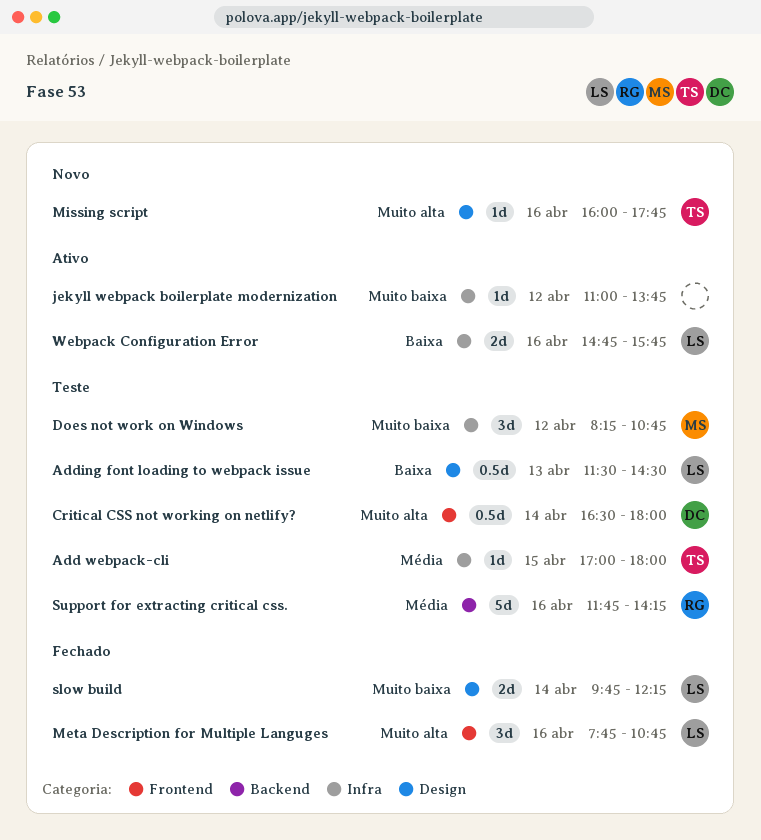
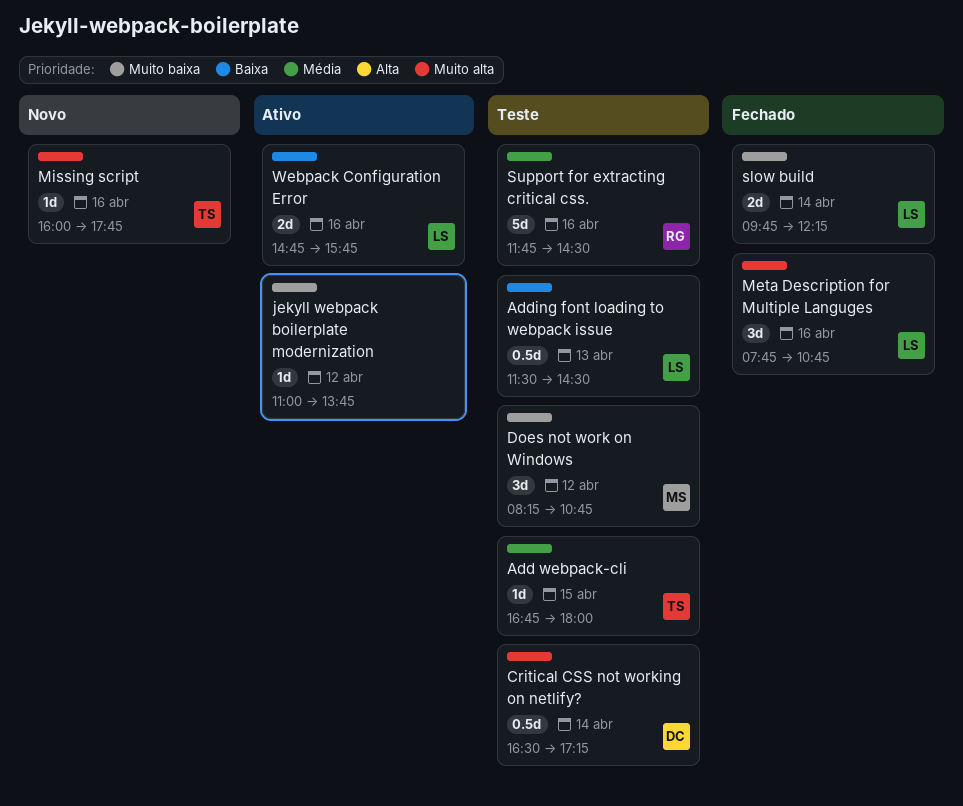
Add webpack-cli, begins: 17:00 -> 16:45
Critical CSS not working on netlify?, ends: 18:00 -> 17:15
Support for extracting critical css., ends: 14:15 -> 14:30

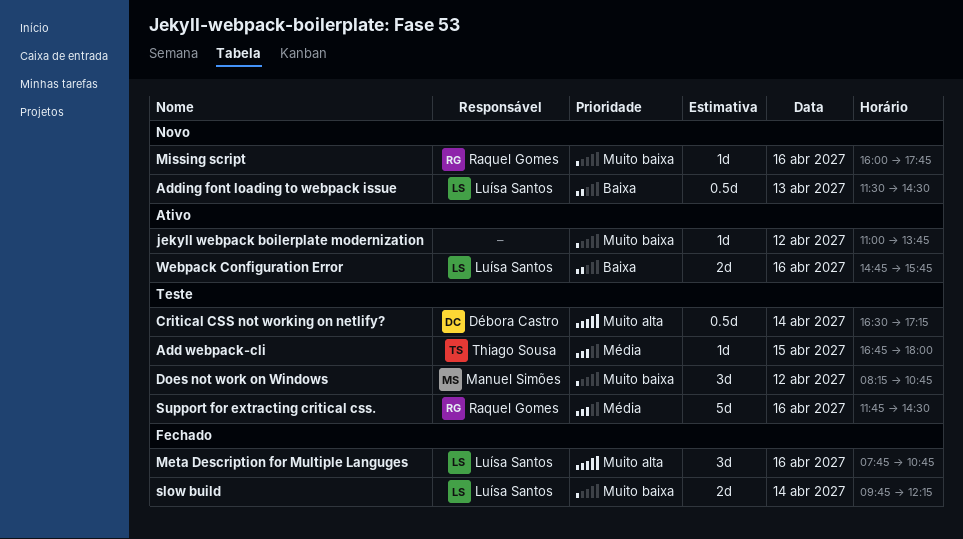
Adding font loading to webpack issue, status: Teste -> Novo
Missing script, owner: Thiago Sousa -> Raquel Gomes
Missing script, priority: Muito alta -> Muito baixa

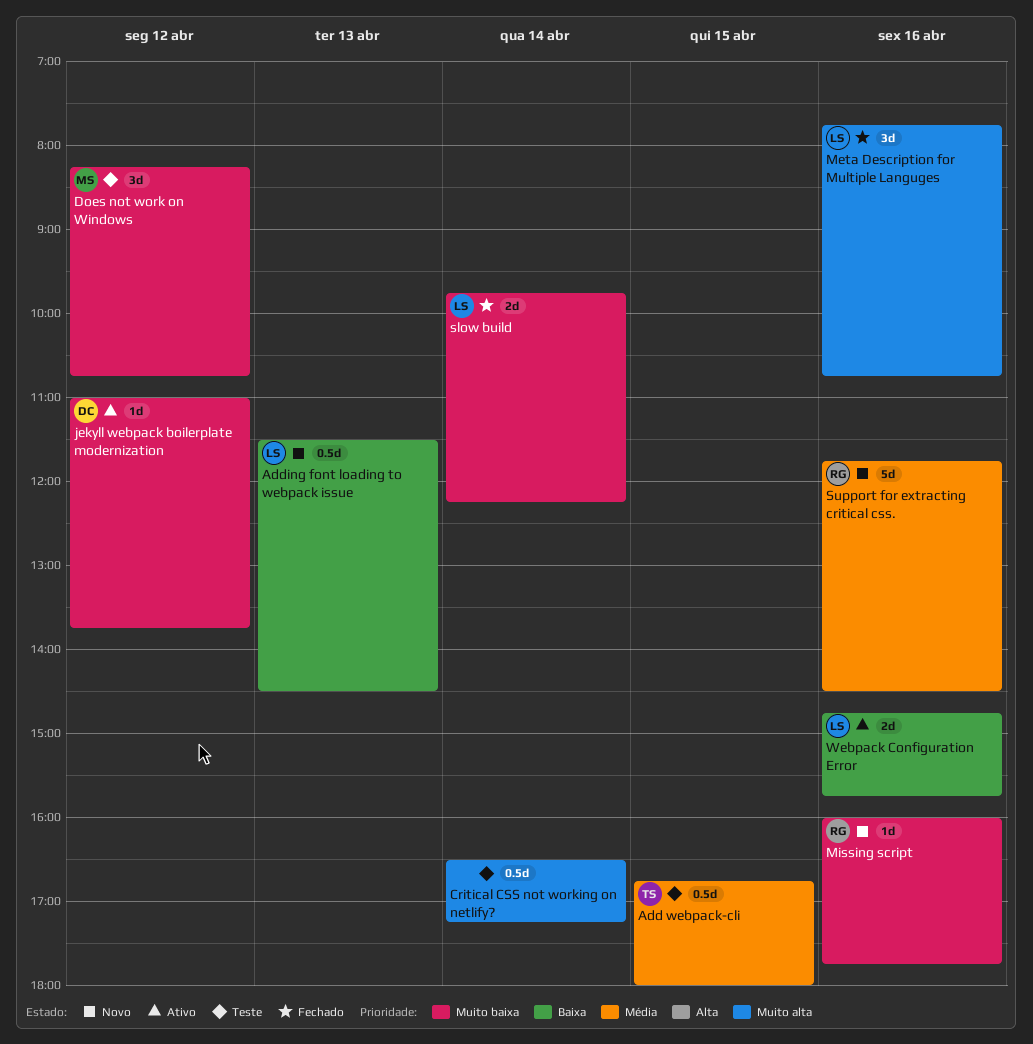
Add webpack-cli, estimate: 1d -> 0.5d
Critical CSS not working on netlify?, owner: Débora Castro -> none
jekyll webpack boilerplate modernization, owner: none -> Débora Castro
Support for extracting critical css., status: Teste -> Novo

